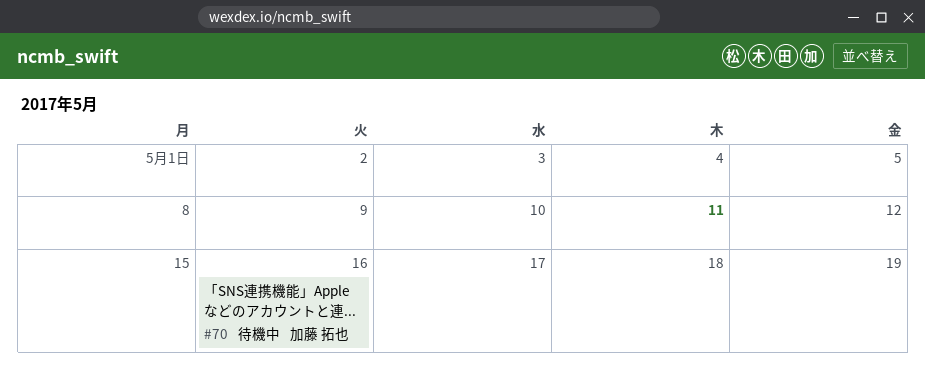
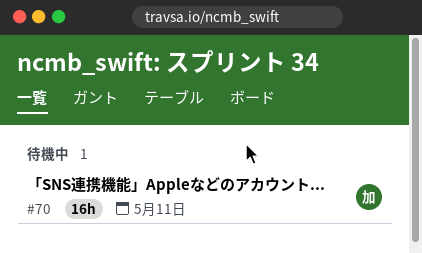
#70, due: May 16 -> May 11

